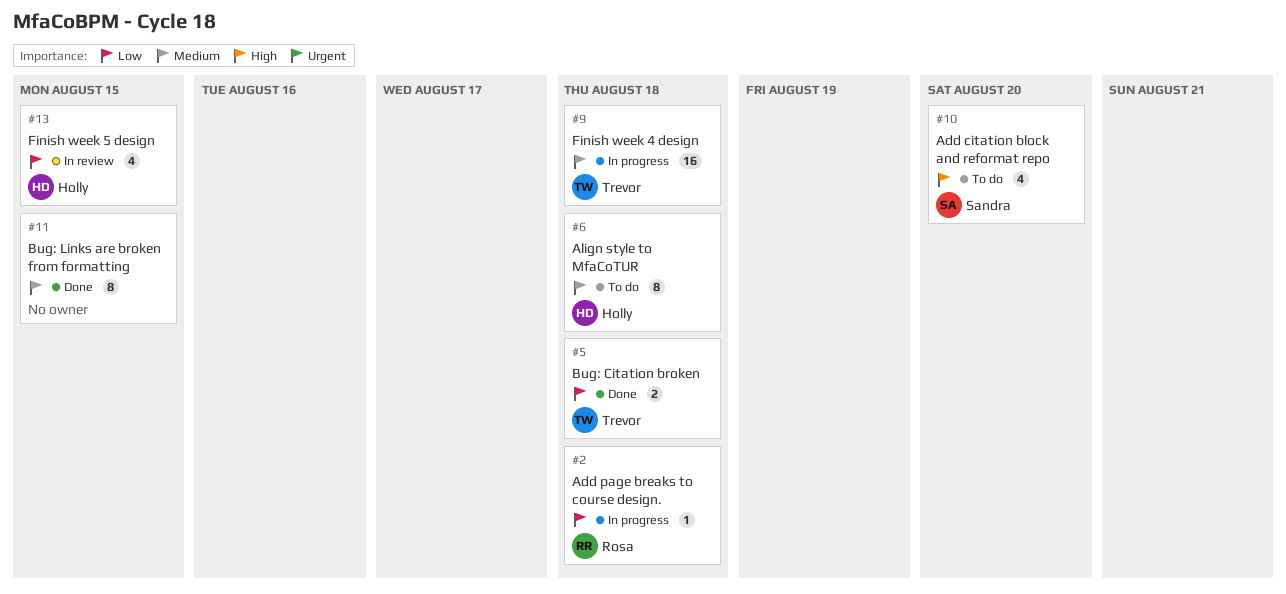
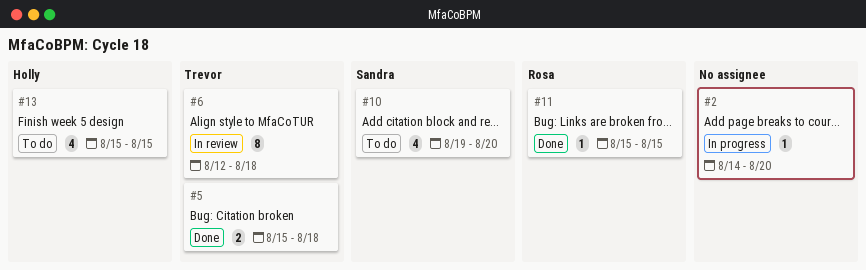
#2, owner: Rosa -> none
#2, due: Aug 18 -> Aug 20
#6, status: To do -> In review
#6, owner: Holly -> Trevor
#9: present -> none
#11, owner: none -> Rosa
#11, estimate: 8 -> 1
#13, status: In review -> To do

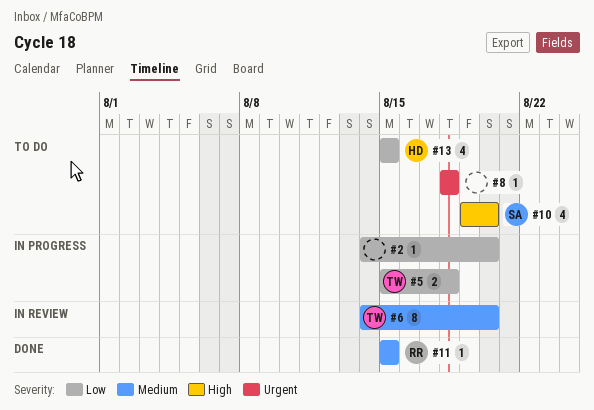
#5, status: Done -> In progress
#6, start: Aug 12 -> Aug 14
#6, due: Aug 18 -> Aug 20
#8: none -> present

